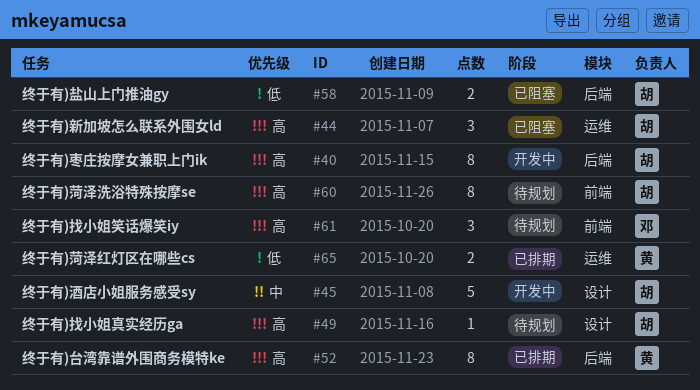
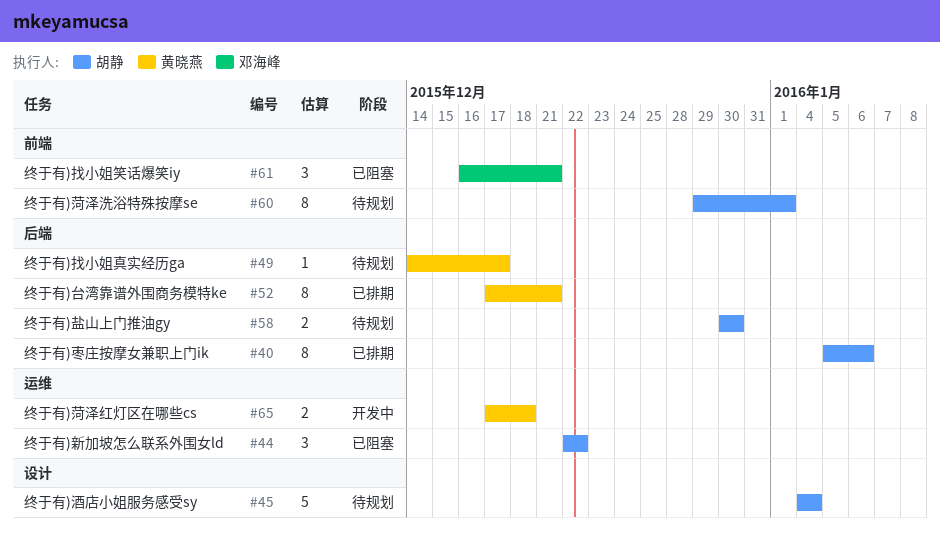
#40, status: 开发中 -> 已排期
#45, status: 开发中 -> 待规划
#49, owner: 胡静 -> 黄晓燕
#49, label: 设计 -> 后端
#58, status: 已阻塞 -> 待规划
#61, status: 待规划 -> 已阻塞
#65, status: 已排期 -> 开发中

